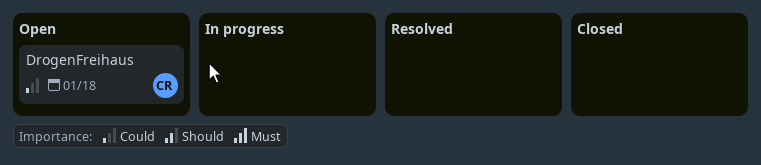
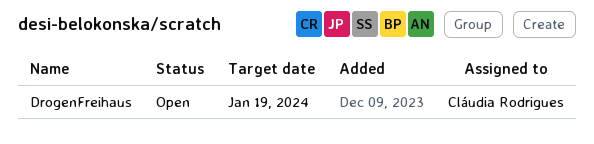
DrogenFreihaus, due: Jan 18 -> Jan 19

